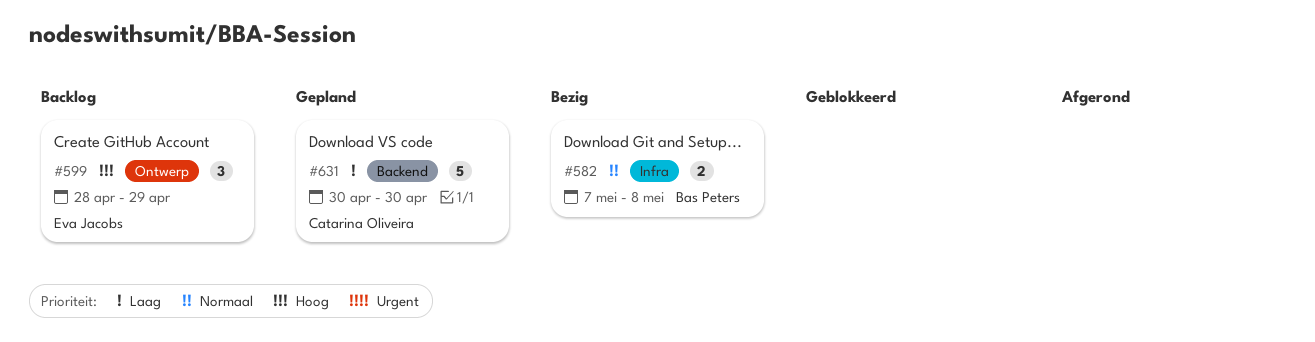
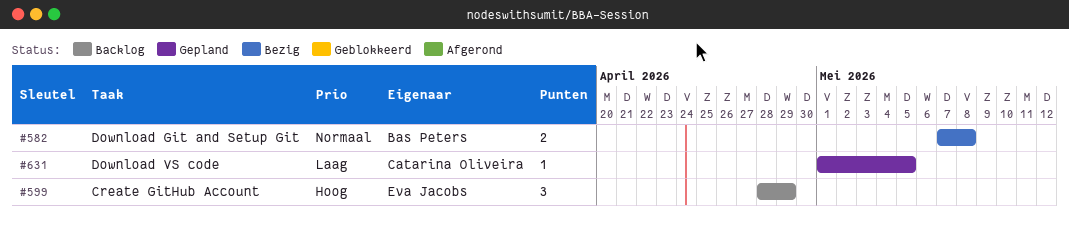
#631, estimate: 5 -> 1
#631, start: Apr 30 -> May 1
#631, due: Apr 30 -> May 5

